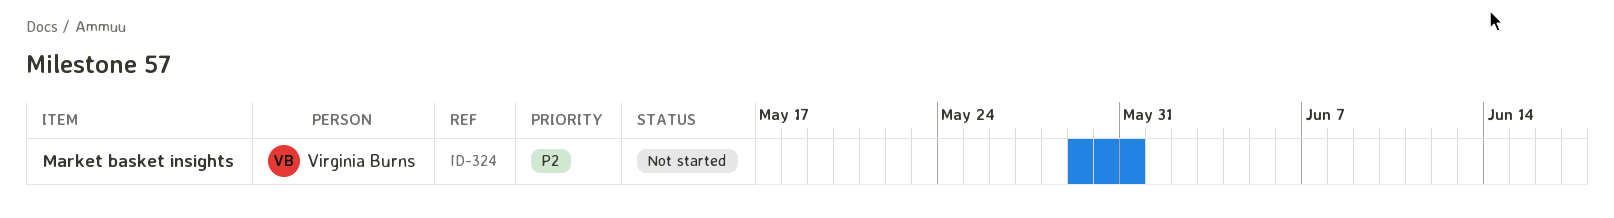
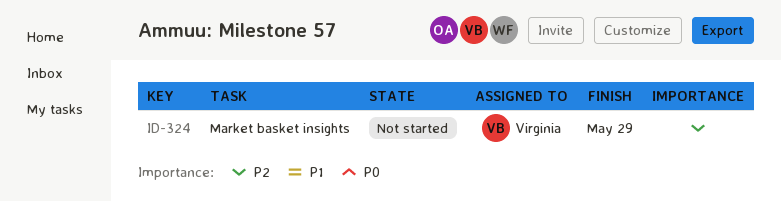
ID-324, due: May 31 -> May 29

